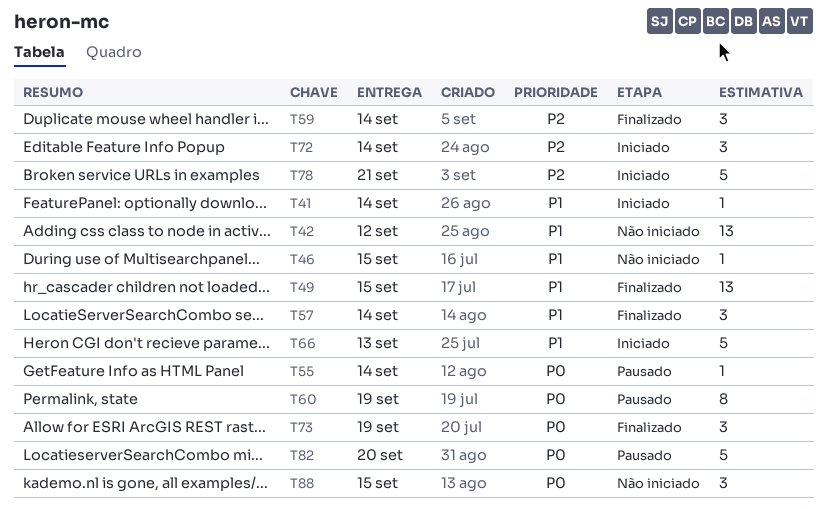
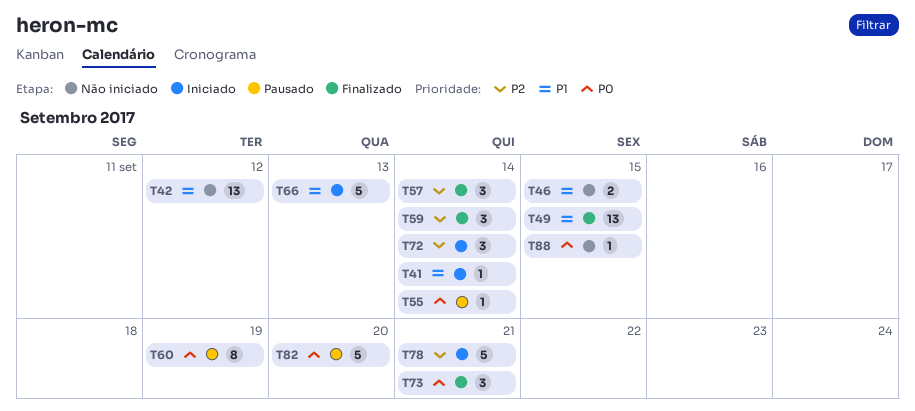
T46, estimate: 1 -> 2
T57, priority: P1 -> P2
T73, due: Sep 19 -> Sep 21
T88, estimate: 3 -> 1

